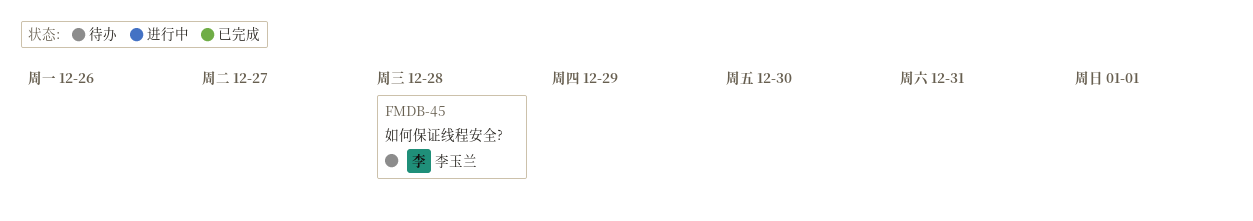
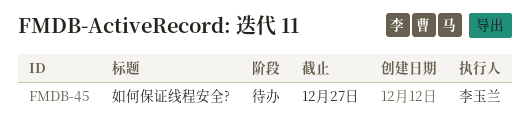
FMDB-45, due: Dec 28 -> Dec 27

